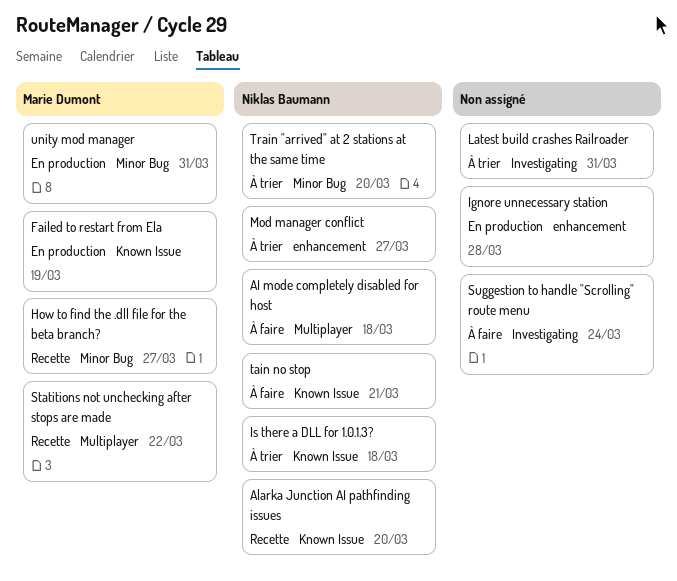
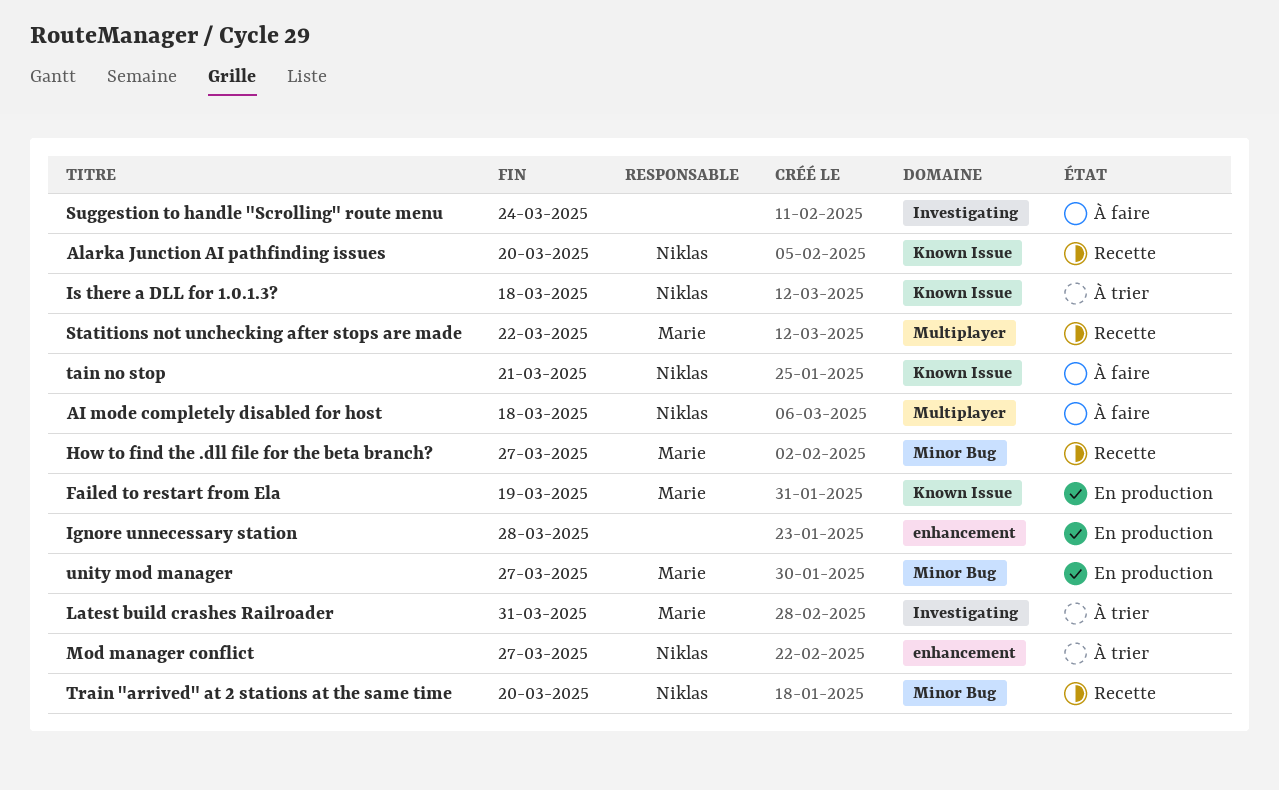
Latest build crashes Railroader, owner: none -> Marie Dumont
Train "arrived" at 2 stations at the same time, status: À trier -> Recette
unity mod manager, due: Mar 31 -> Mar 27

